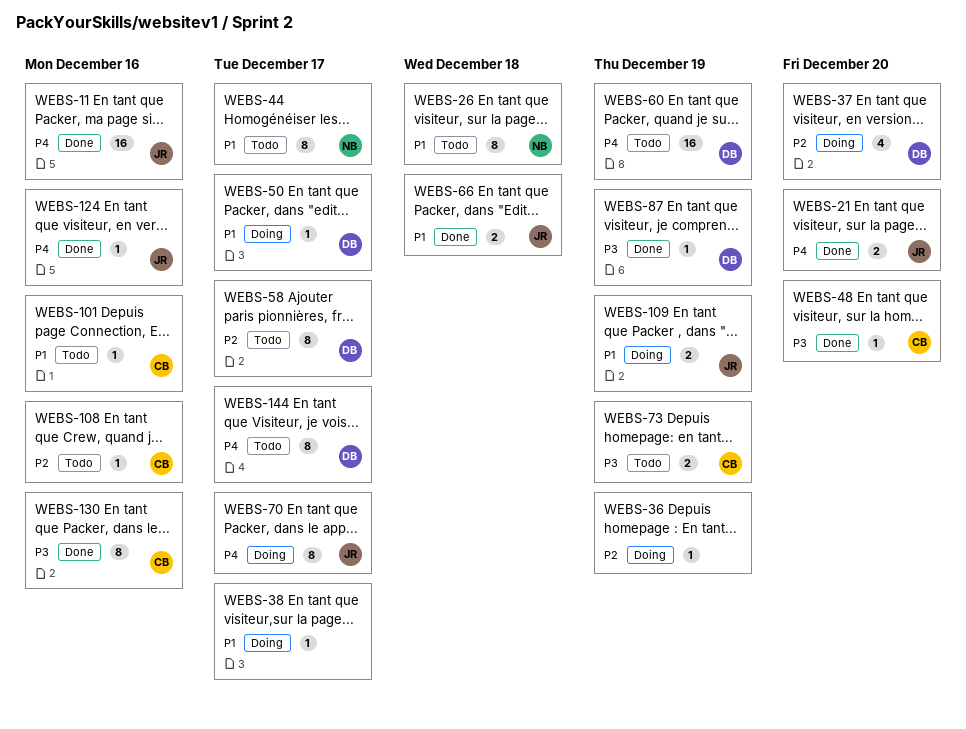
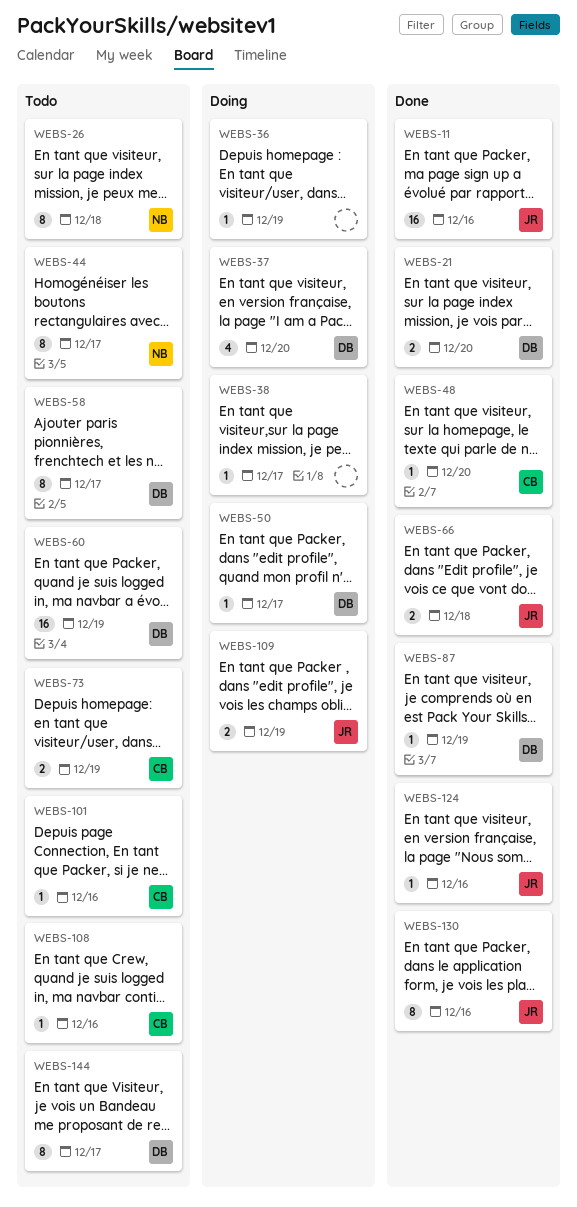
WEBS-21, owner: JR -> DB
WEBS-70: present -> none
WEBS-130, owner: CB -> JR

